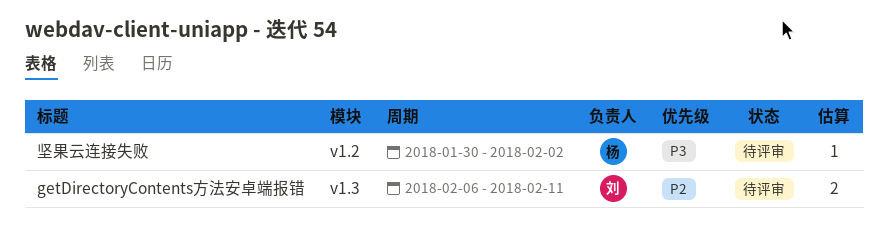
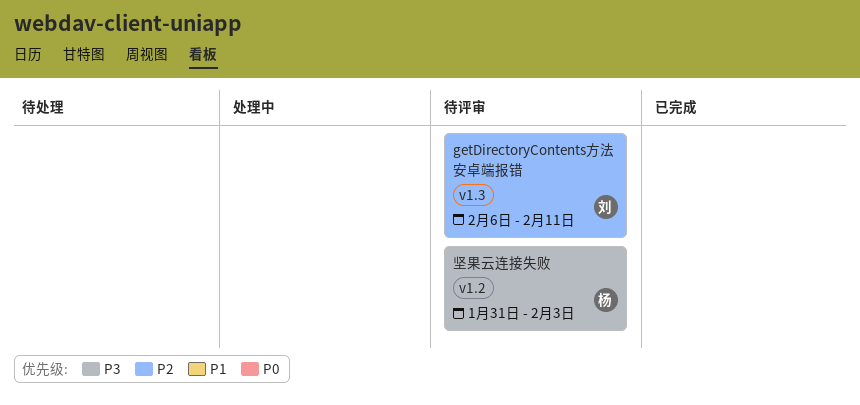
坚果云连接失败, start: Jan 30 -> Jan 31
坚果云连接失败, due: Feb 2 -> Feb 3

